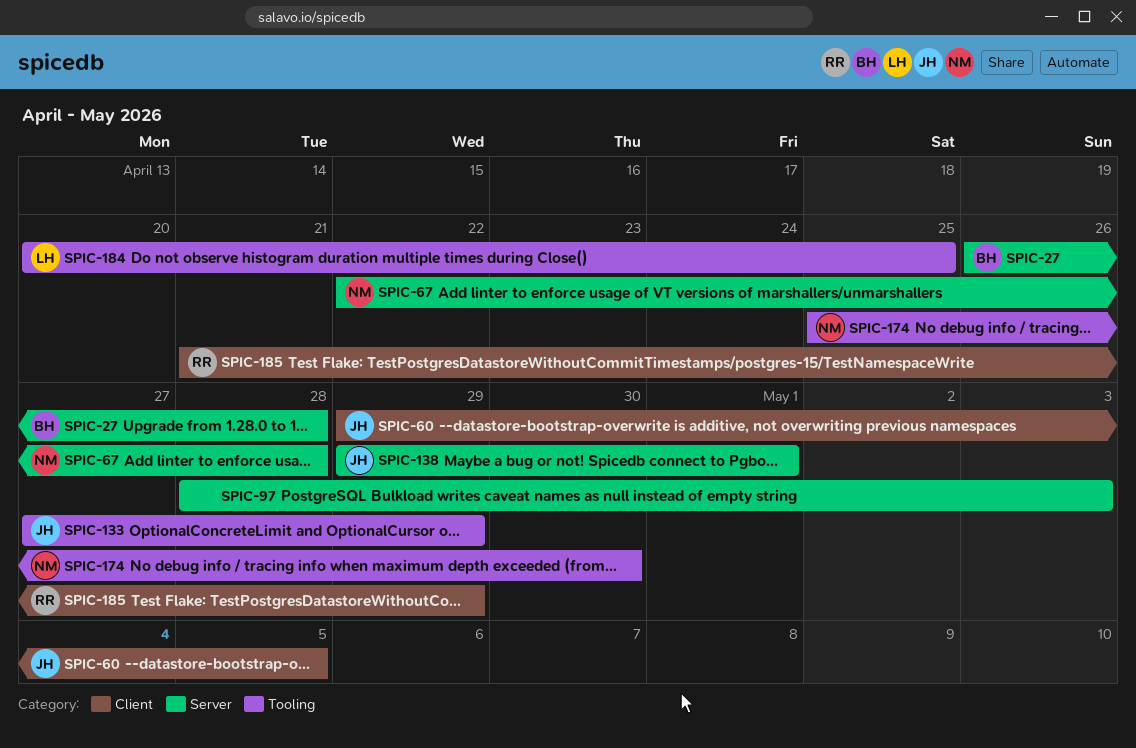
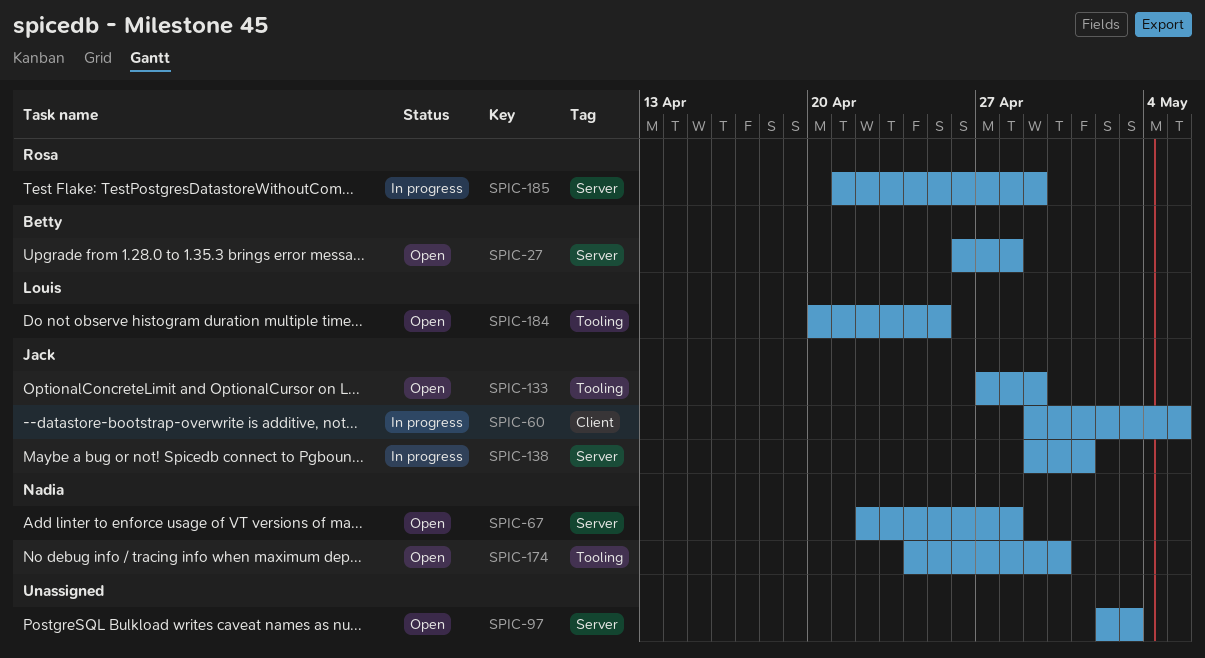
SPIC-97, start: Apr 28 -> May 2
SPIC-174, start: Apr 25 -> Apr 24
SPIC-185, label: Client -> Server

